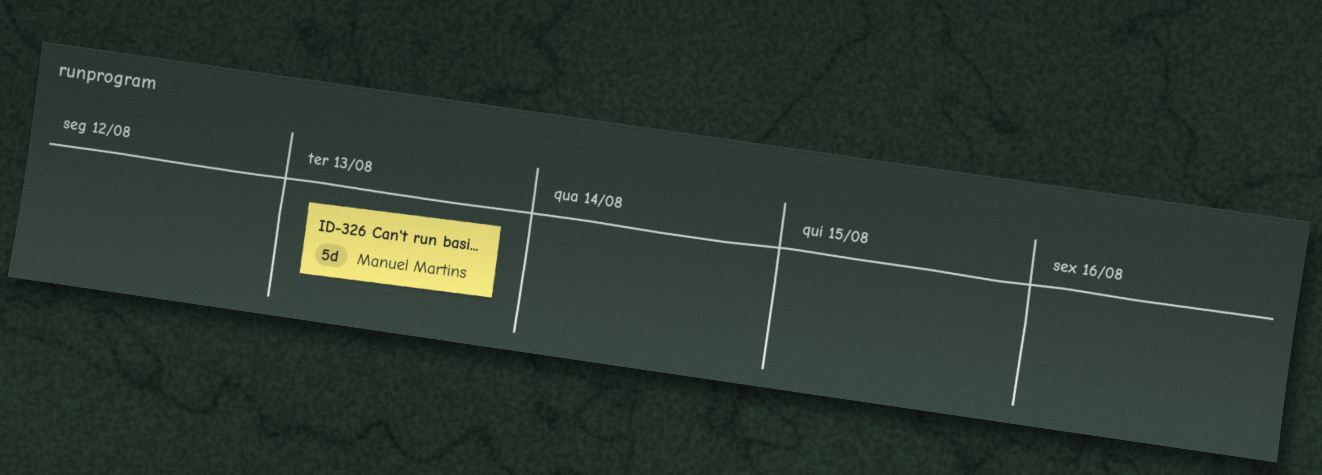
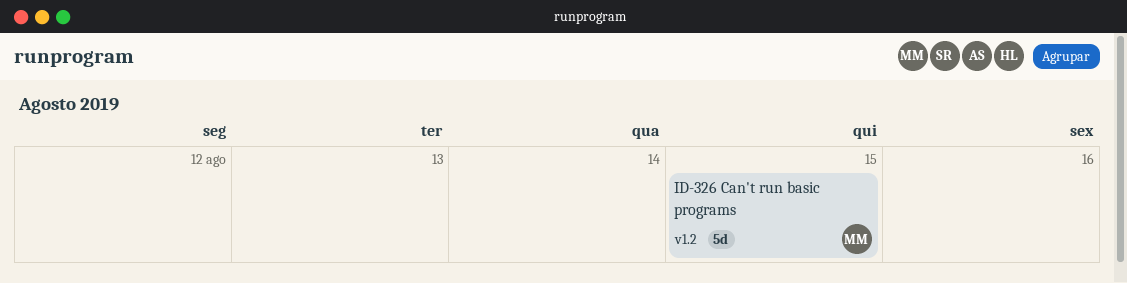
ID-326, due: Aug 13 -> Aug 15

